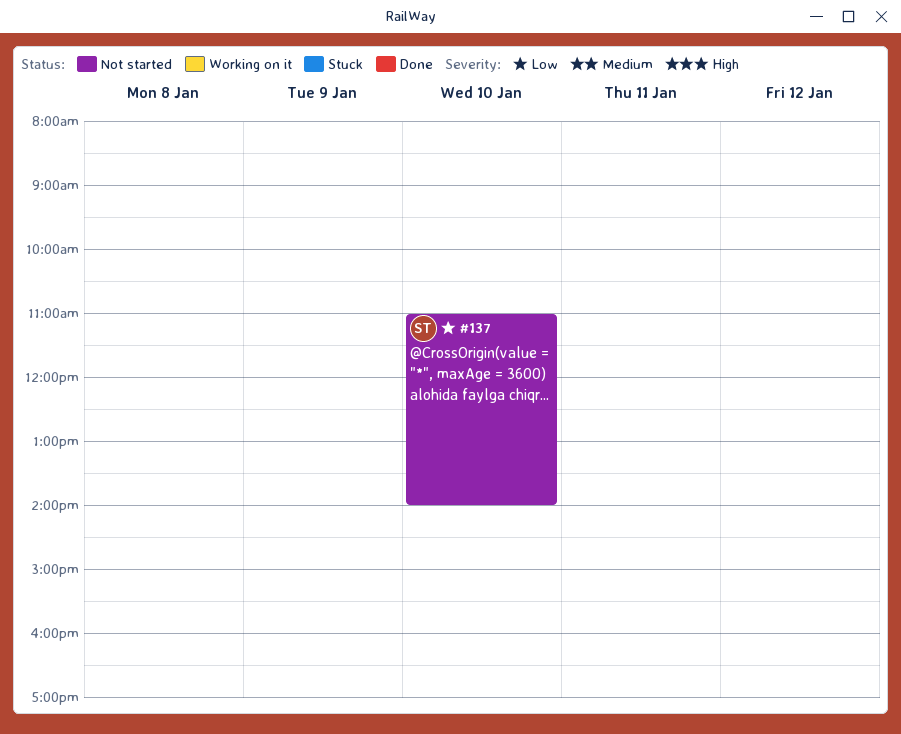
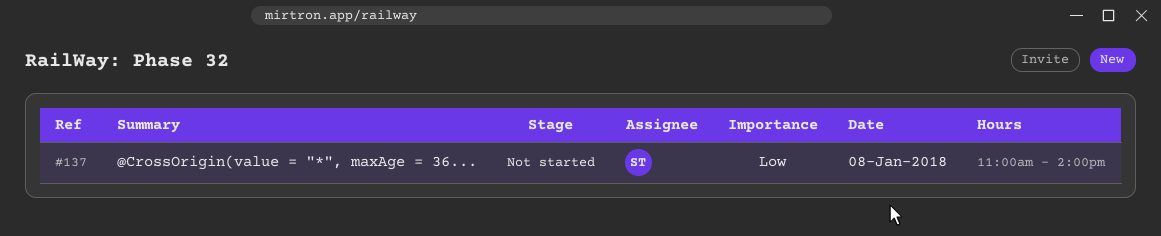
#137, day: Jan 10 -> Jan 8

